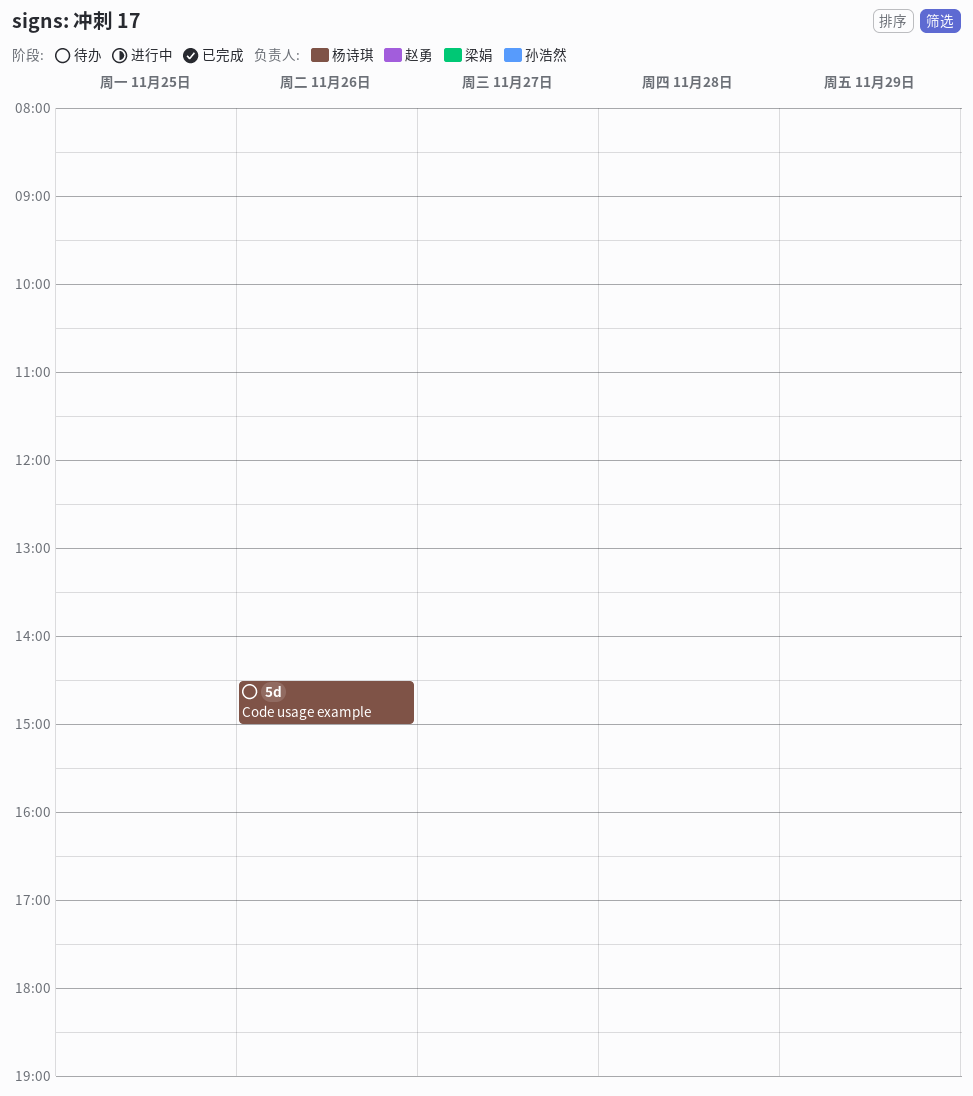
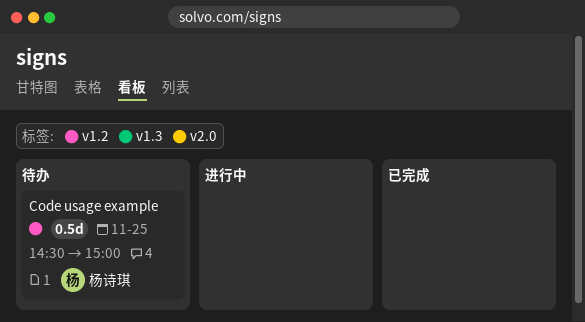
Code usage example, estimate: 5d -> 0.5d
Code usage example, day: Nov 26 -> Nov 25

